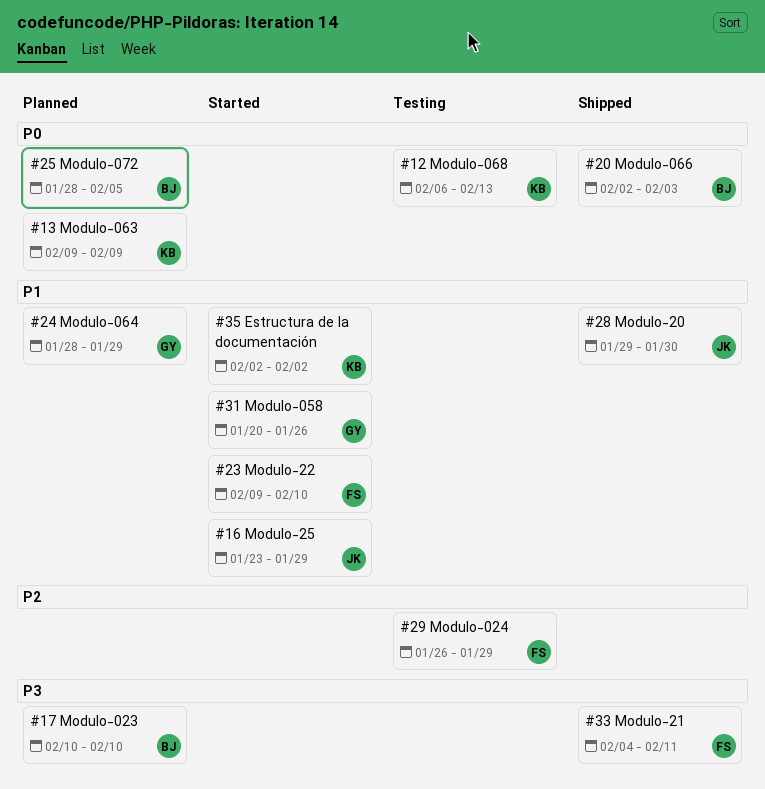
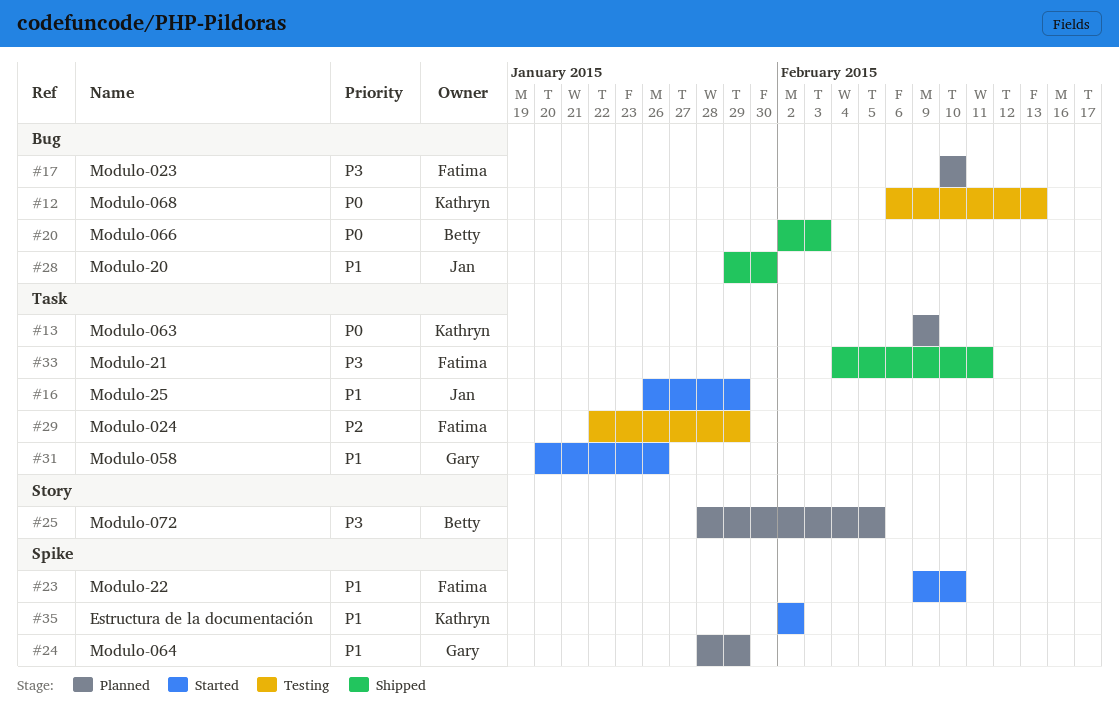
#16, start: Jan 23 -> Jan 26
#17, owner: Betty -> Fatima
#25, priority: P0 -> P3
#29, start: Jan 26 -> Jan 22

